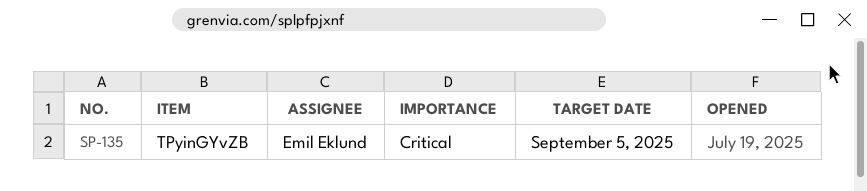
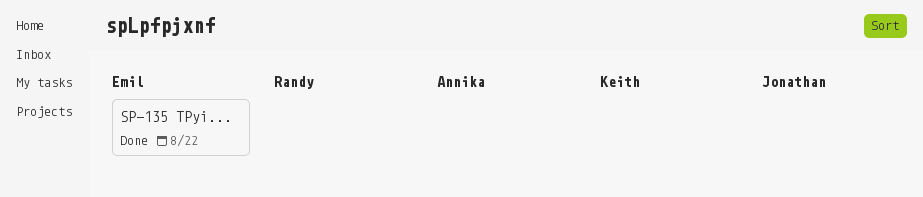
SP-135, due: Sep 5 -> Aug 22

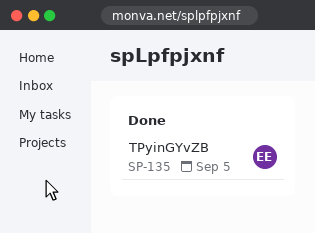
SP-135, due: Aug 22 -> Sep 5

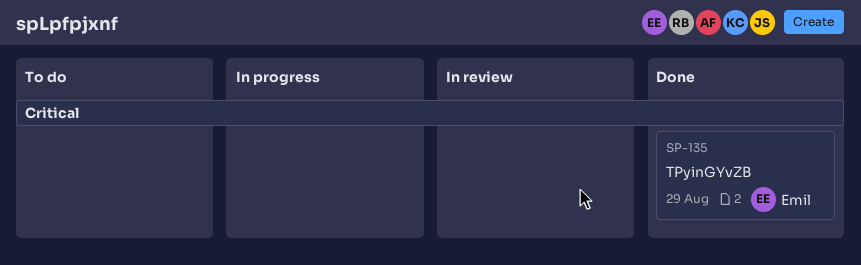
SP-135, due: Sep 5 -> Aug 29

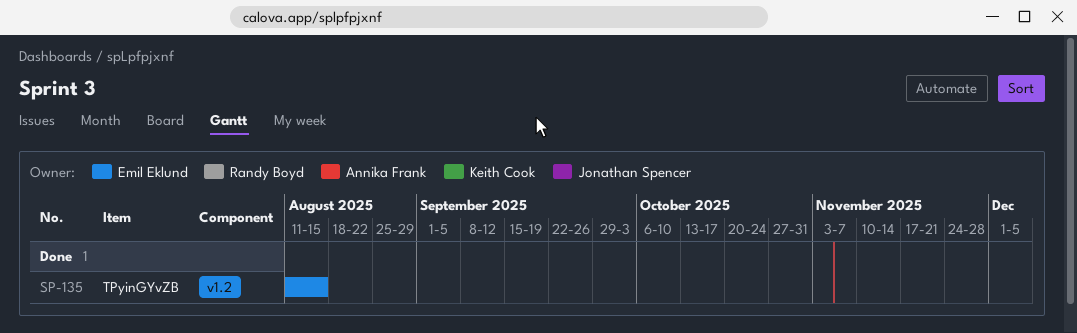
SP-135, due: Aug 29 -> Aug 15

